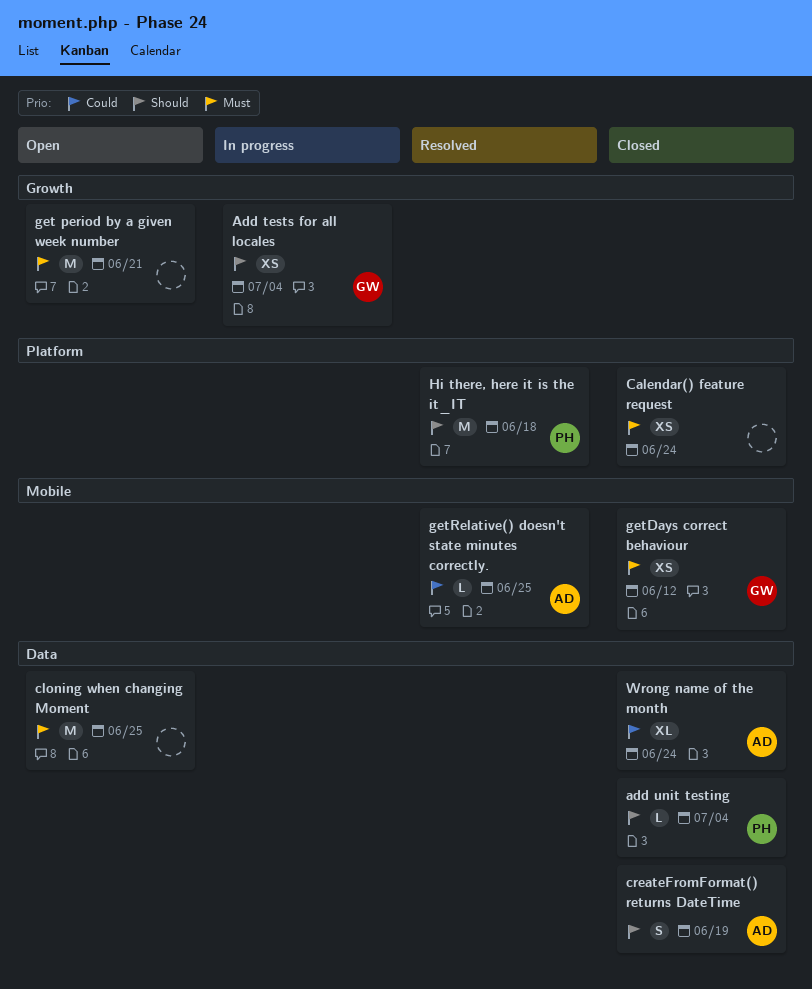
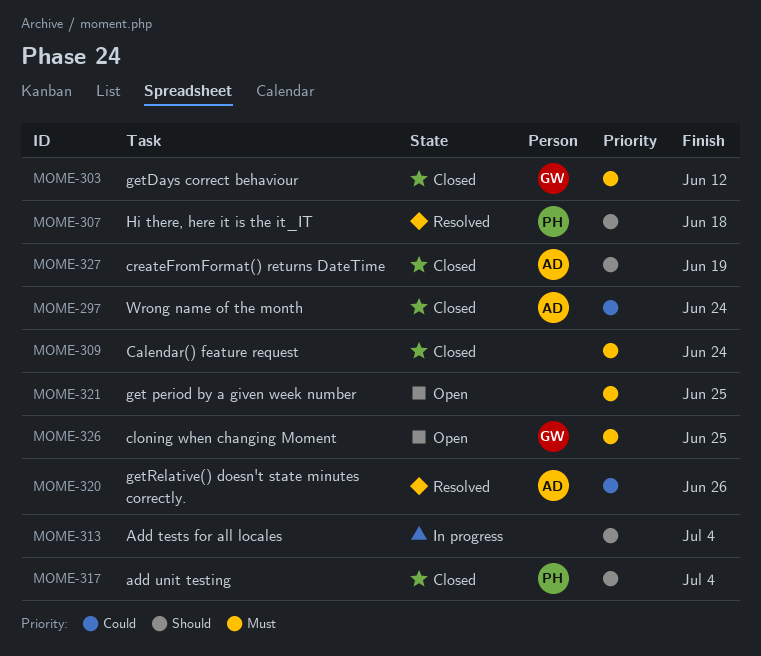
Add tests for all locales, owner: GW -> none
cloning when changing Moment, owner: none -> GW
get period by a given week number, due: Jun 21 -> Jun 25
getRelative() doesn't state minutes correctly., due: Jun 25 -> Jun 26

